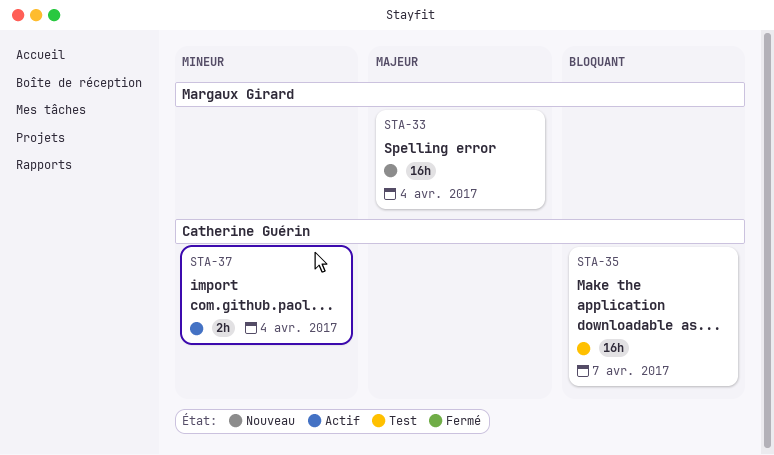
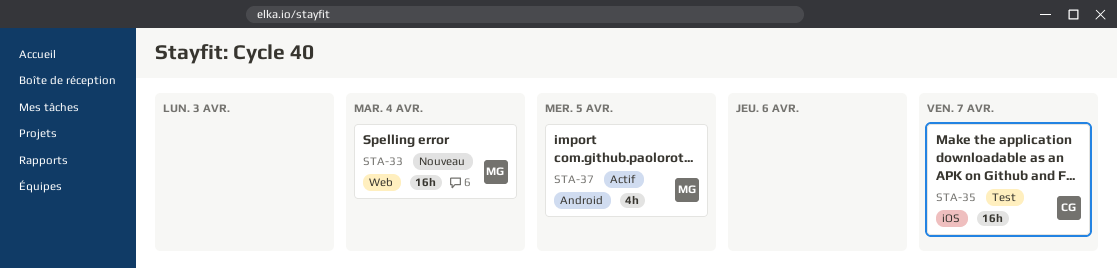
STA-37, owner: Catherine Guérin -> Margaux Girard
STA-37, estimate: 2h -> 4h
STA-37, due: Apr 4 -> Apr 5

